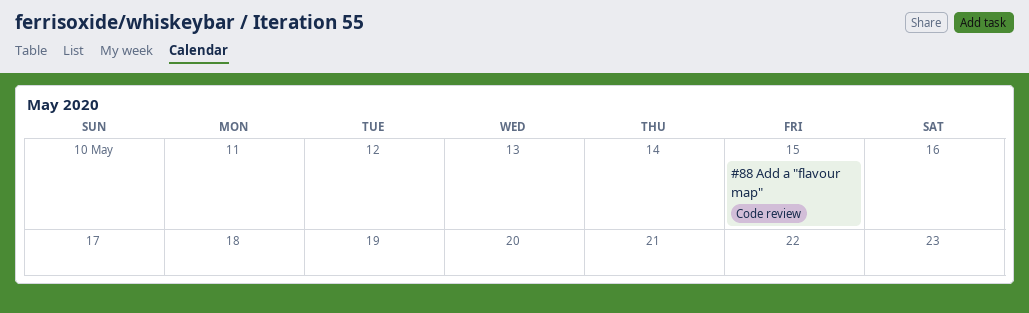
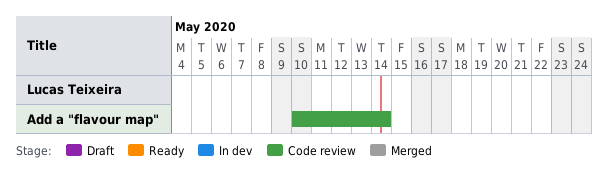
Add a "flavour map", due: May 15 -> May 14

